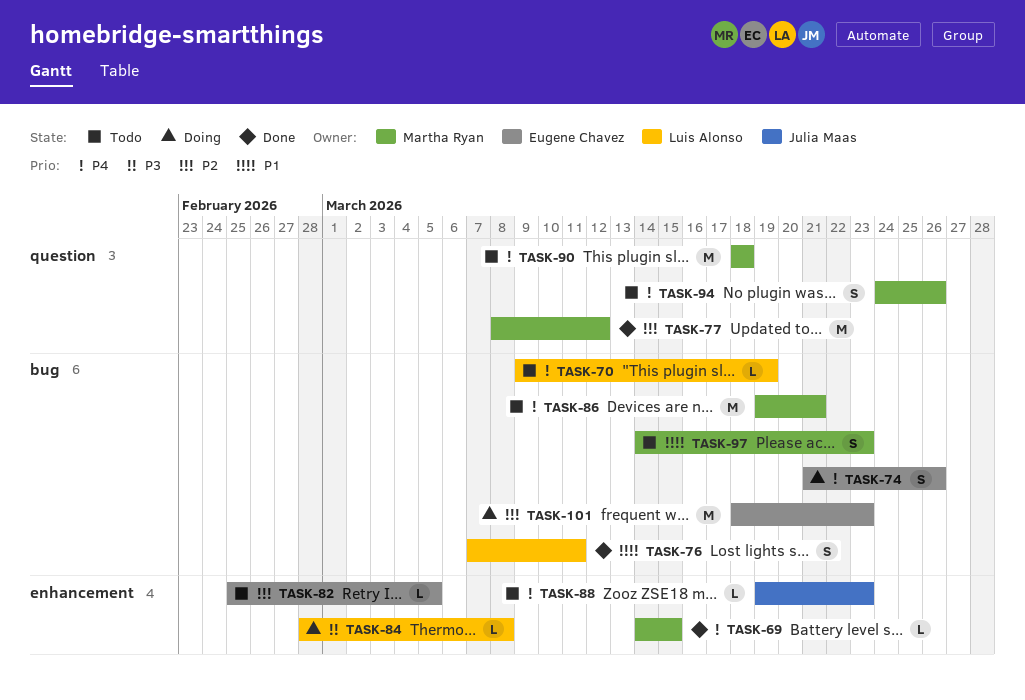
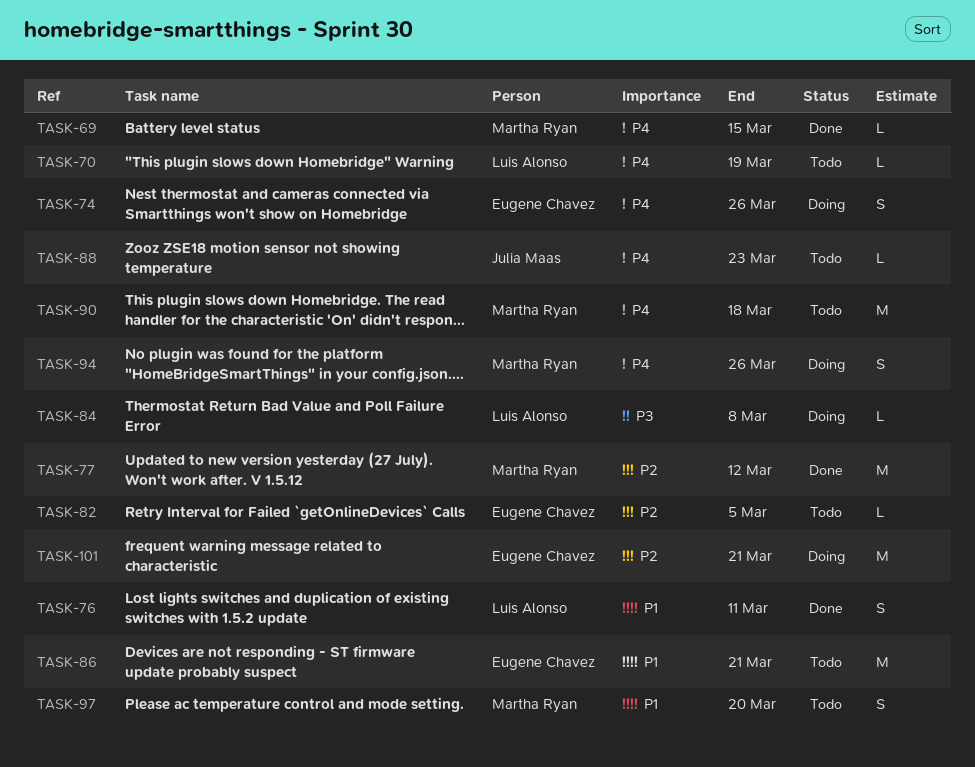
TASK-86, owner: Martha Ryan -> Eugene Chavez
TASK-86, priority: P4 -> P1
TASK-94, status: Todo -> Doing
TASK-97, due: Mar 23 -> Mar 20
TASK-101, due: Mar 23 -> Mar 21

